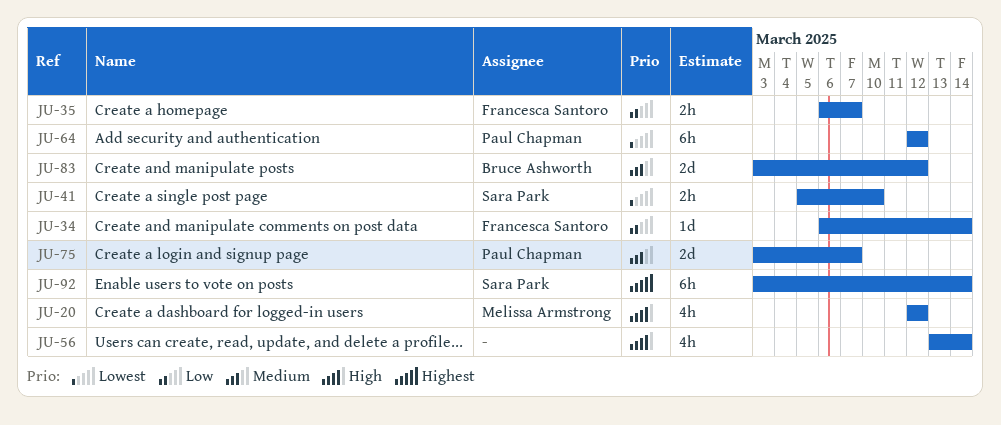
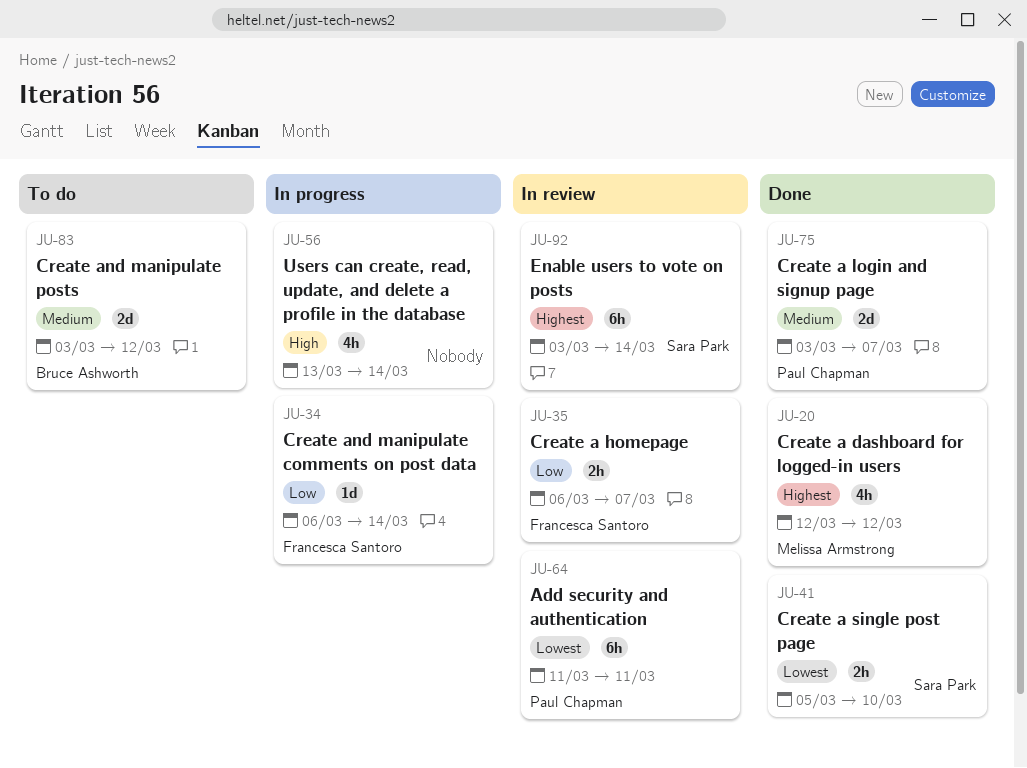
JU-20, priority: High -> Highest
JU-64, start: Mar 12 -> Mar 11
JU-64, due: Mar 12 -> Mar 11

